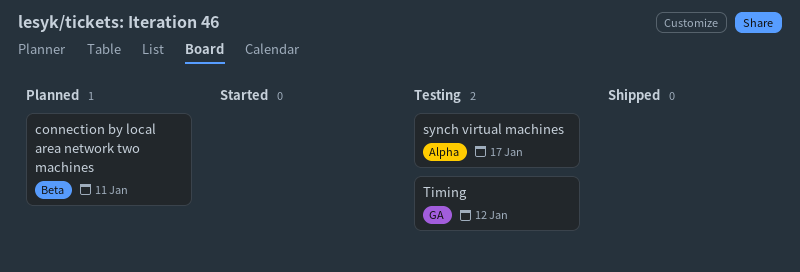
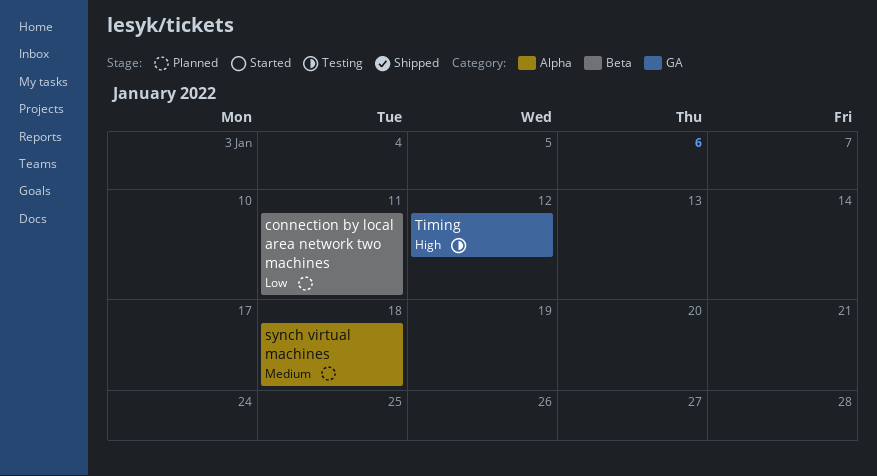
synch virtual machines, status: Testing -> Planned
synch virtual machines, due: Jan 17 -> Jan 18

